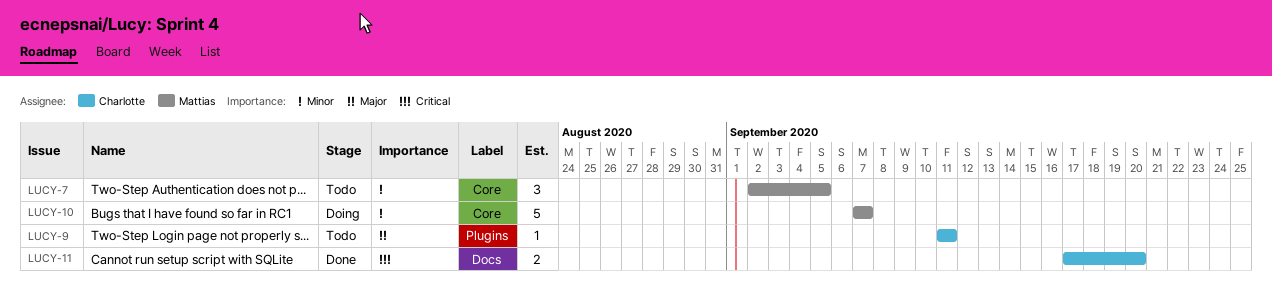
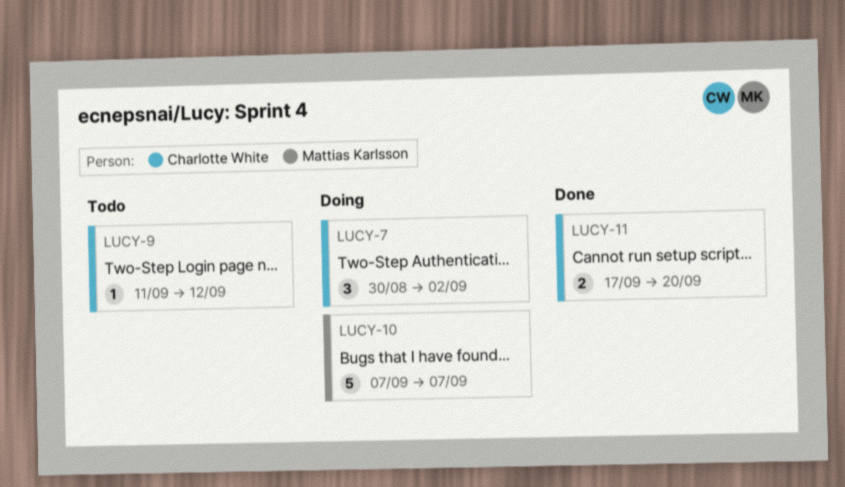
LUCY-7, status: Todo -> Doing
LUCY-7, owner: Mattias Karlsson -> Charlotte White
LUCY-7, start: Sep 2 -> Aug 30
LUCY-7, due: Sep 5 -> Sep 2
LUCY-9, due: Sep 11 -> Sep 12

